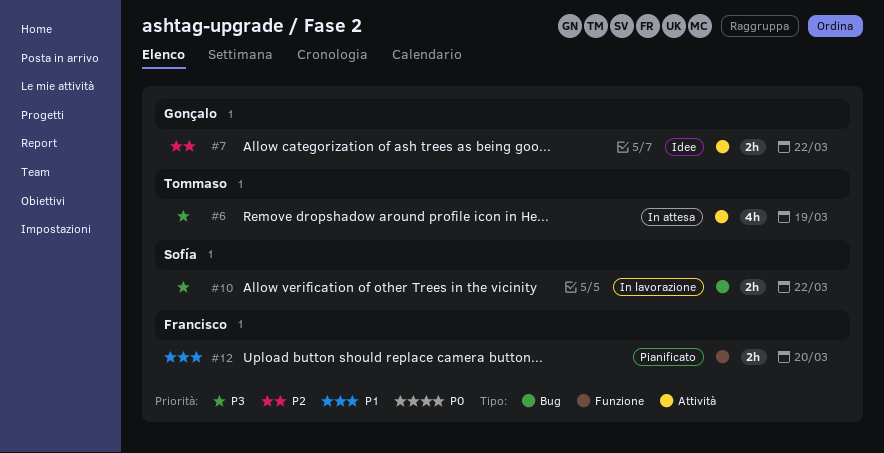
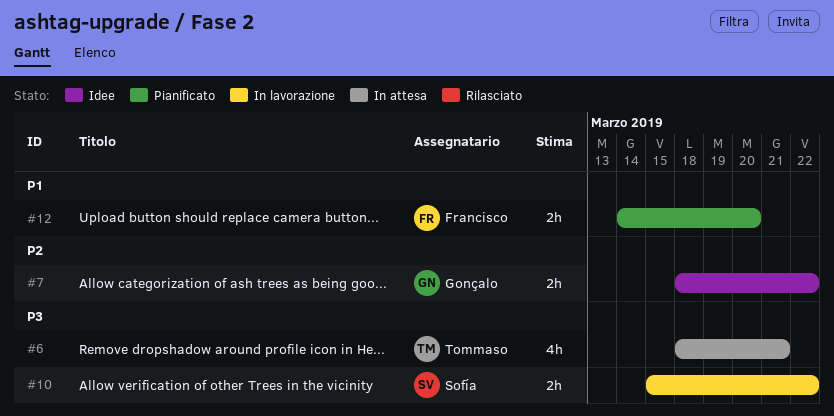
#6, due: Mar 19 -> Mar 21

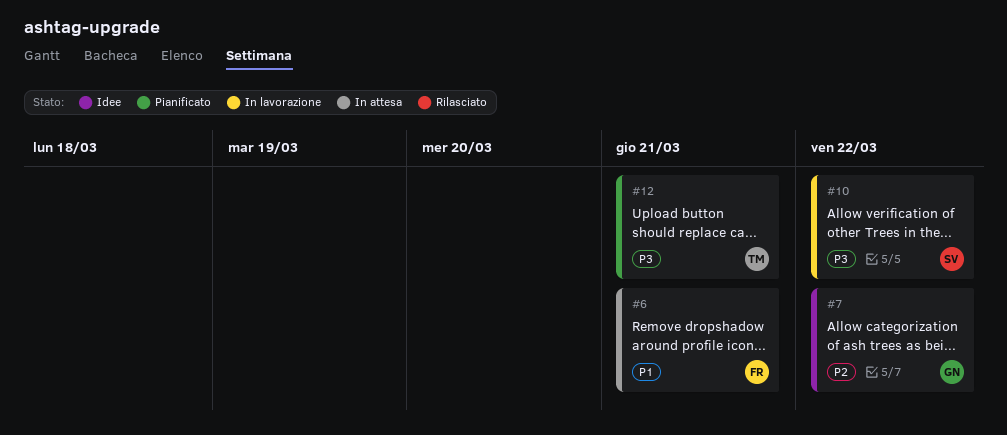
#6, owner: Tommaso -> Francisco
#6, priority: P3 -> P1
#12, owner: Francisco -> Tommaso
#12, priority: P1 -> P3
#12, due: Mar 20 -> Mar 21

